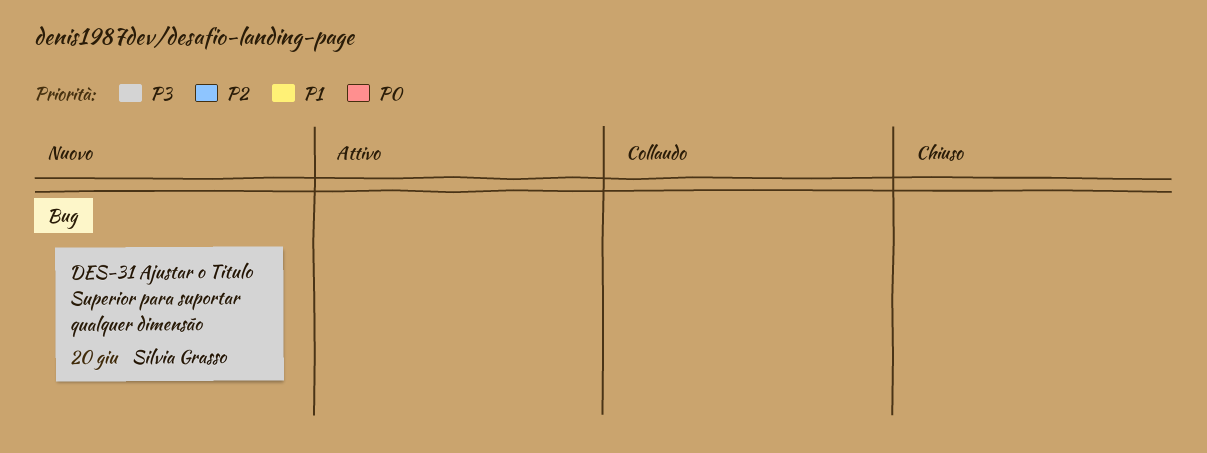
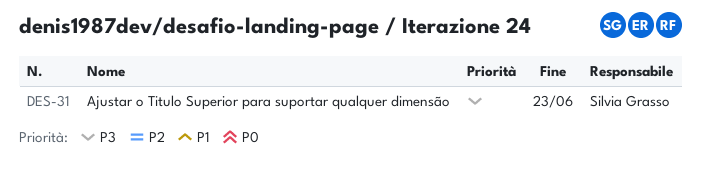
DES-31, due: Jun 20 -> Jun 23

